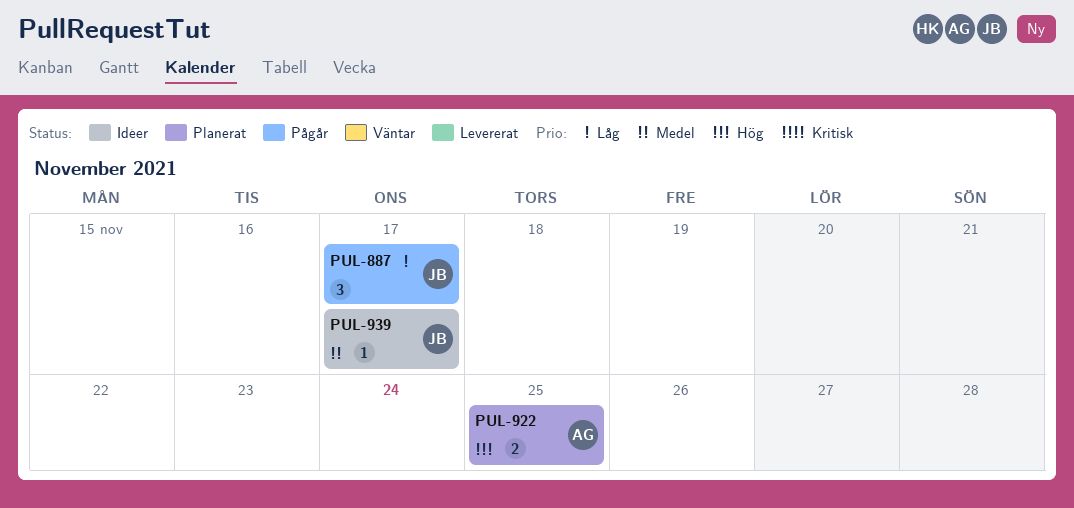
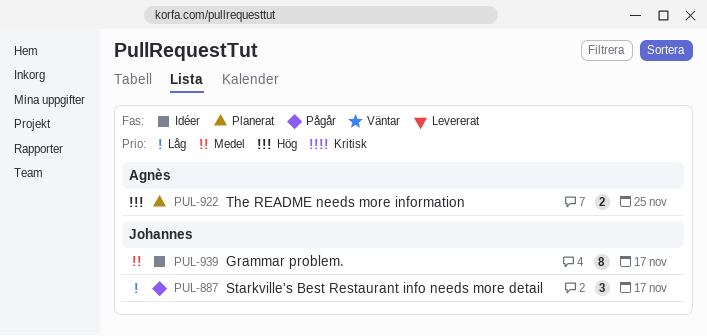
PUL-939, estimate: 1 -> 8

